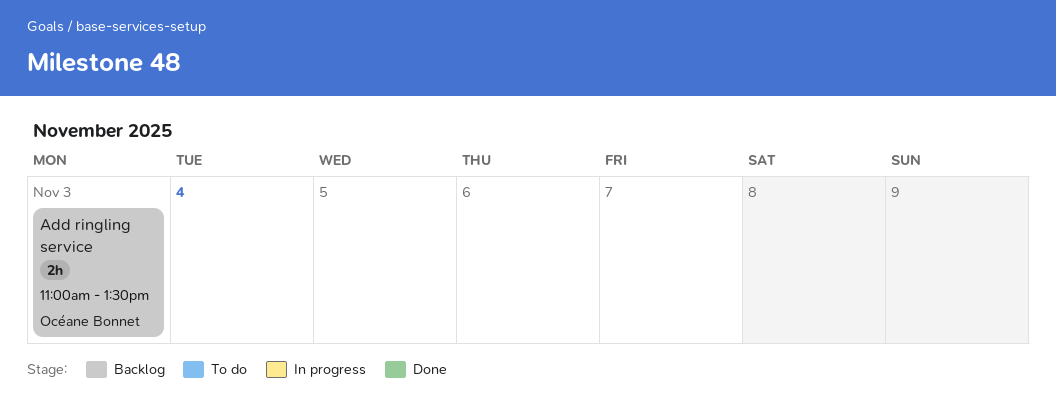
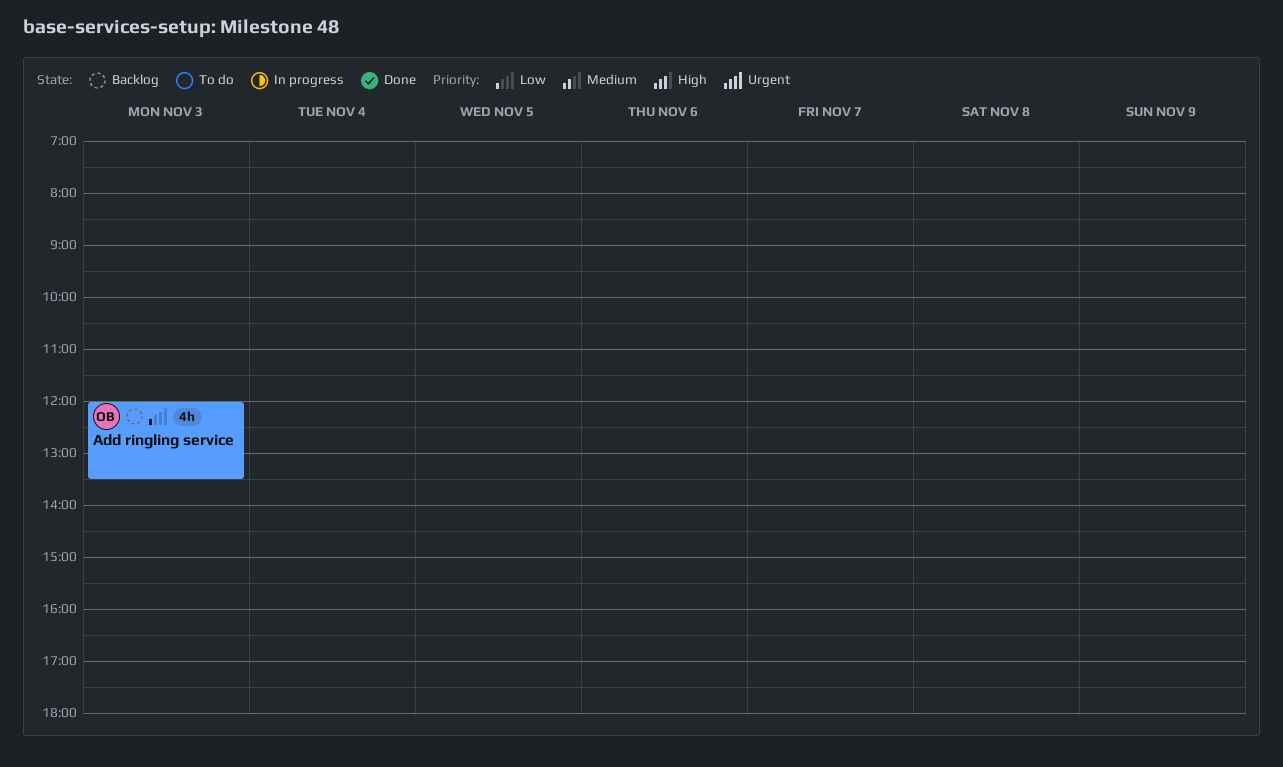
Add ringling service, estimate: 2h -> 4h
Add ringling service, begins: 11:00 -> 12:00

